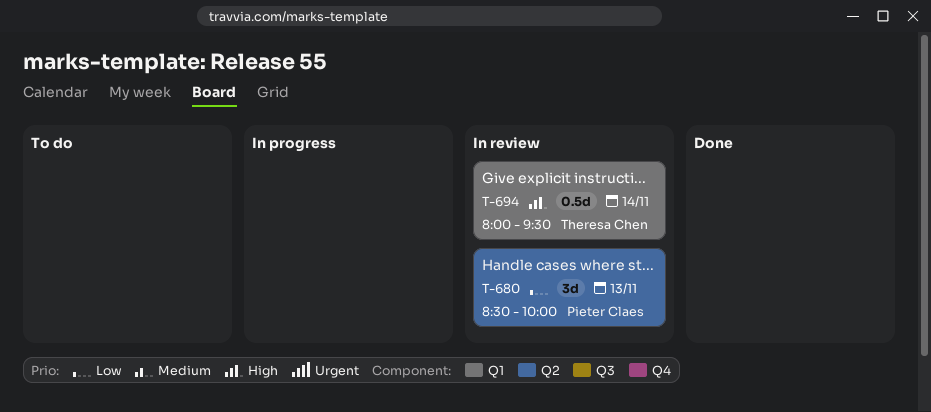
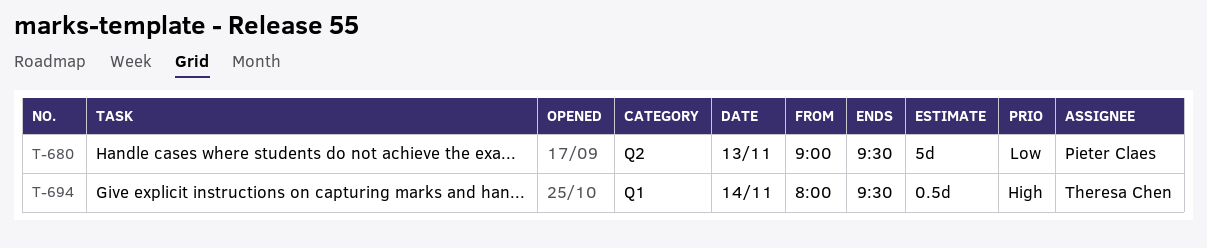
T-680, estimate: 3d -> 5d
T-680, begins: 08:30 -> 09:00
T-680, ends: 10:00 -> 09:30

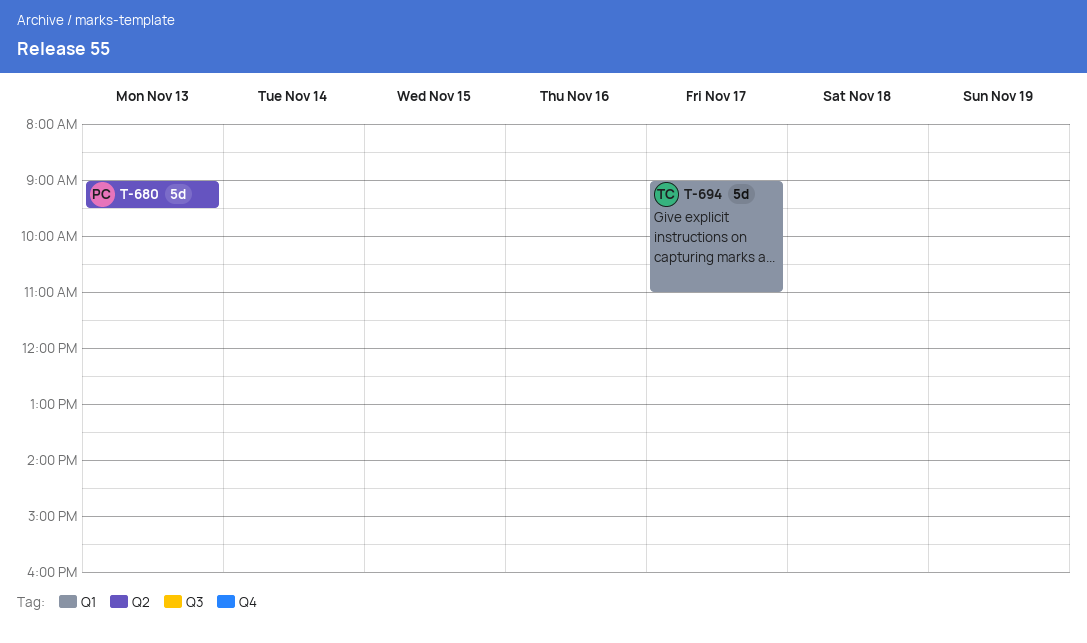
T-694, estimate: 0.5d -> 5d
T-694, day: Nov 14 -> Nov 17
T-694, begins: 08:00 -> 09:00
T-694, ends: 09:30 -> 11:00

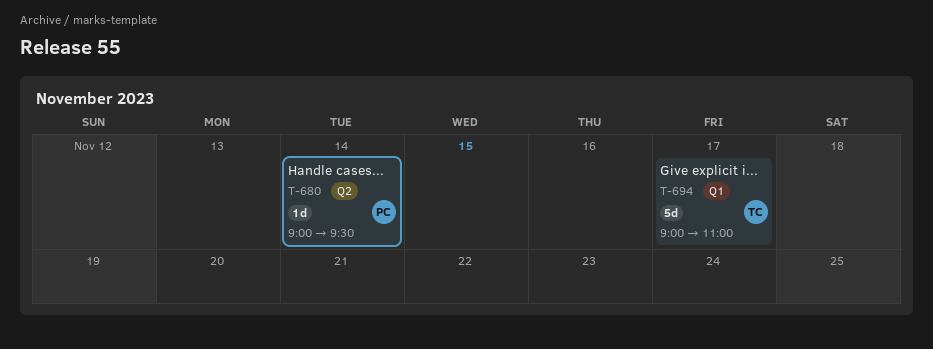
T-680, estimate: 5d -> 1d
T-680, day: Nov 13 -> Nov 14

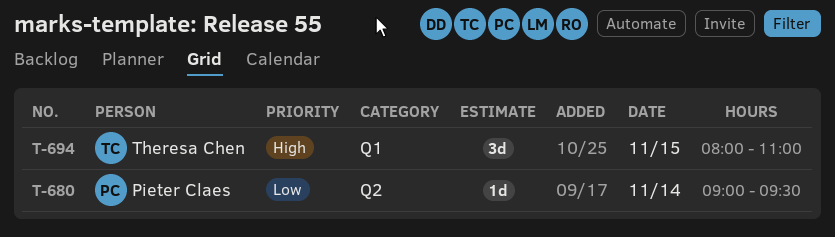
T-694, estimate: 5d -> 3d
T-694, day: Nov 17 -> Nov 15
T-694, begins: 09:00 -> 08:00

